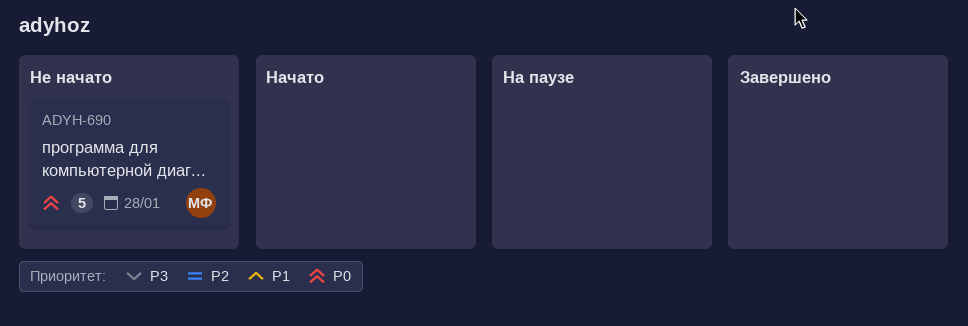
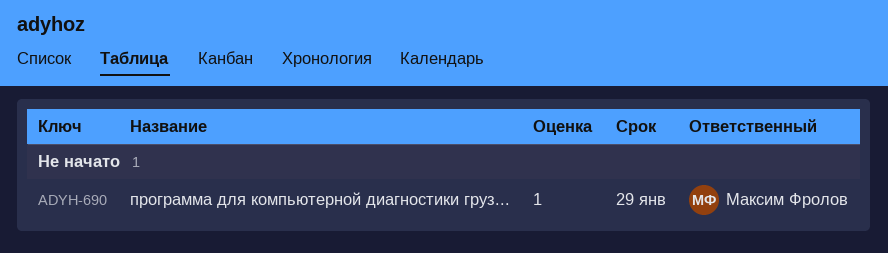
ADYH-690, estimate: 5 -> 1
ADYH-690, due: Jan 28 -> Jan 29

